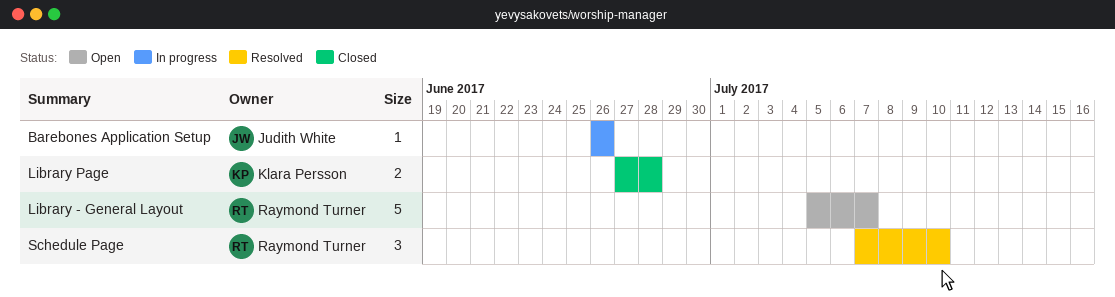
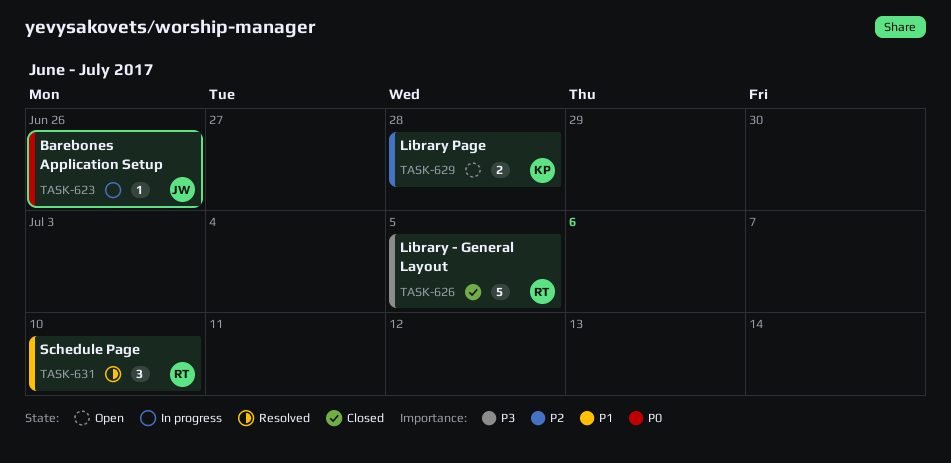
Library - General Layout, status: Open -> Closed
Library - General Layout, due: Jul 7 -> Jul 5
Library Page, status: Closed -> Open

